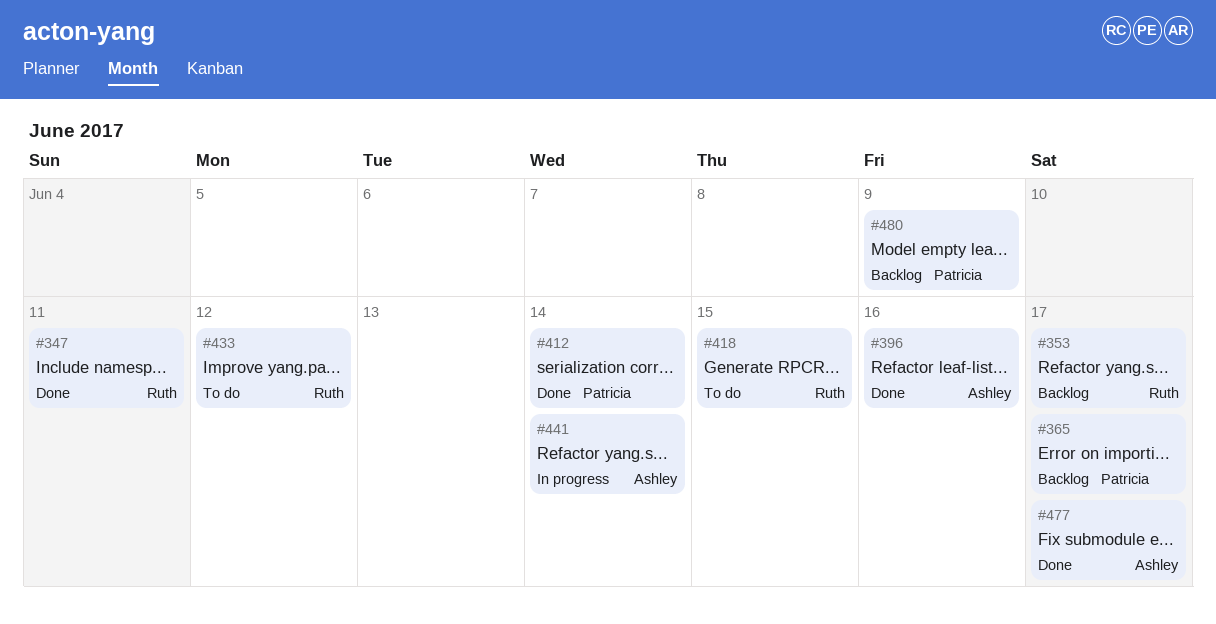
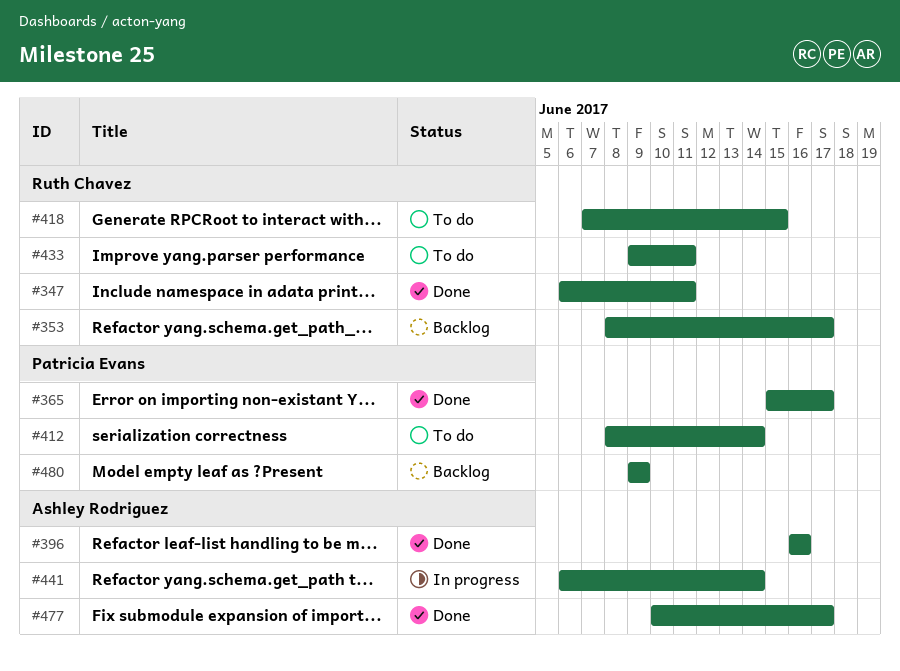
#365, status: Backlog -> Done
#412, status: Done -> To do
#433, due: Jun 12 -> Jun 11

